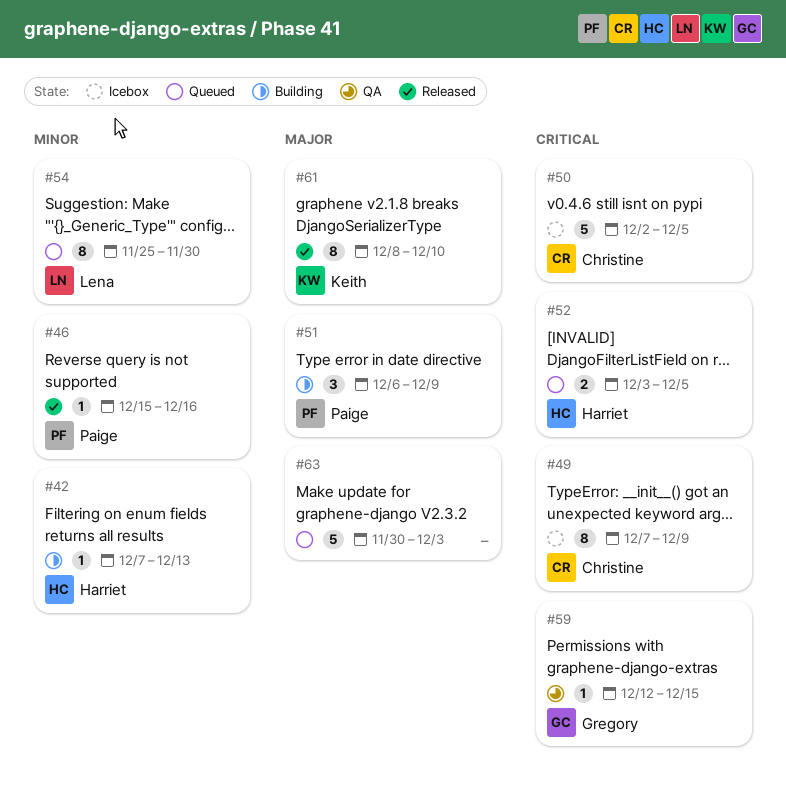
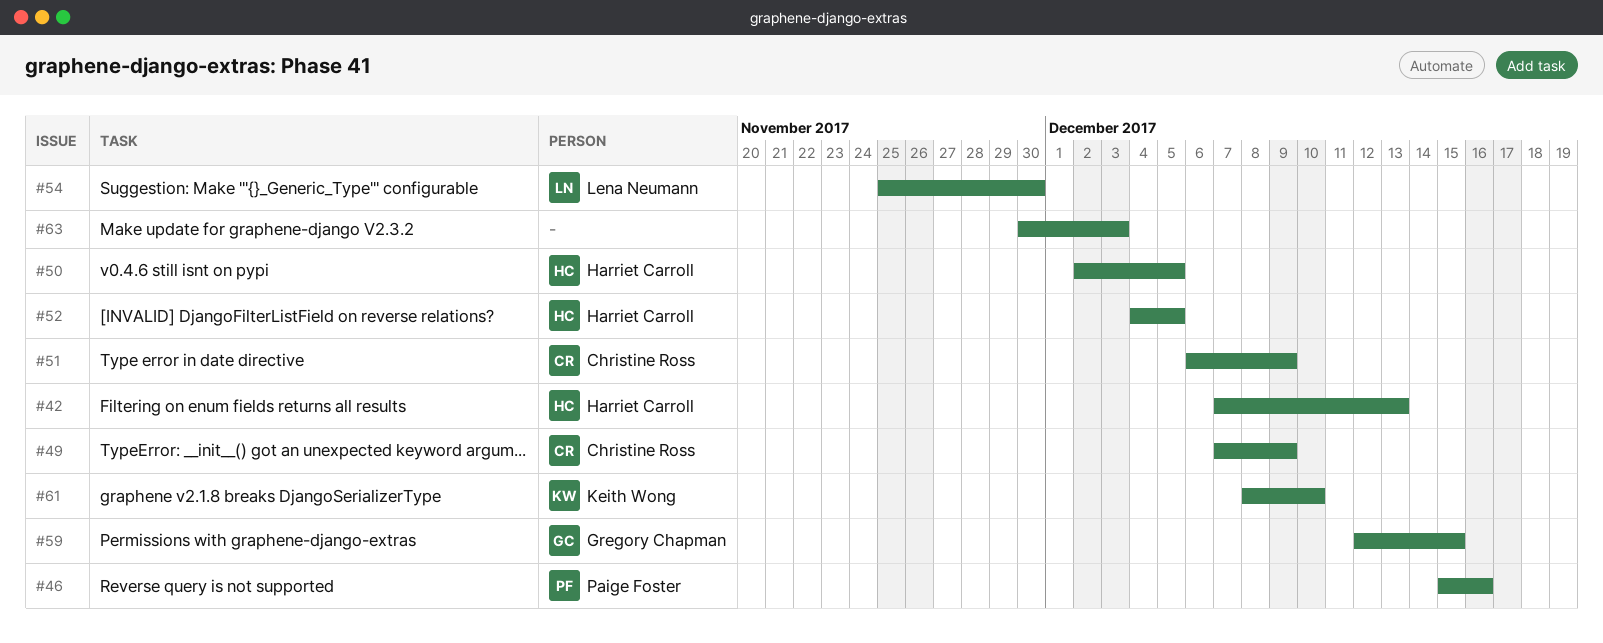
#50, owner: Christine Ross -> Harriet Carroll
#51, owner: Paige Foster -> Christine Ross
#52, start: Dec 3 -> Dec 4

